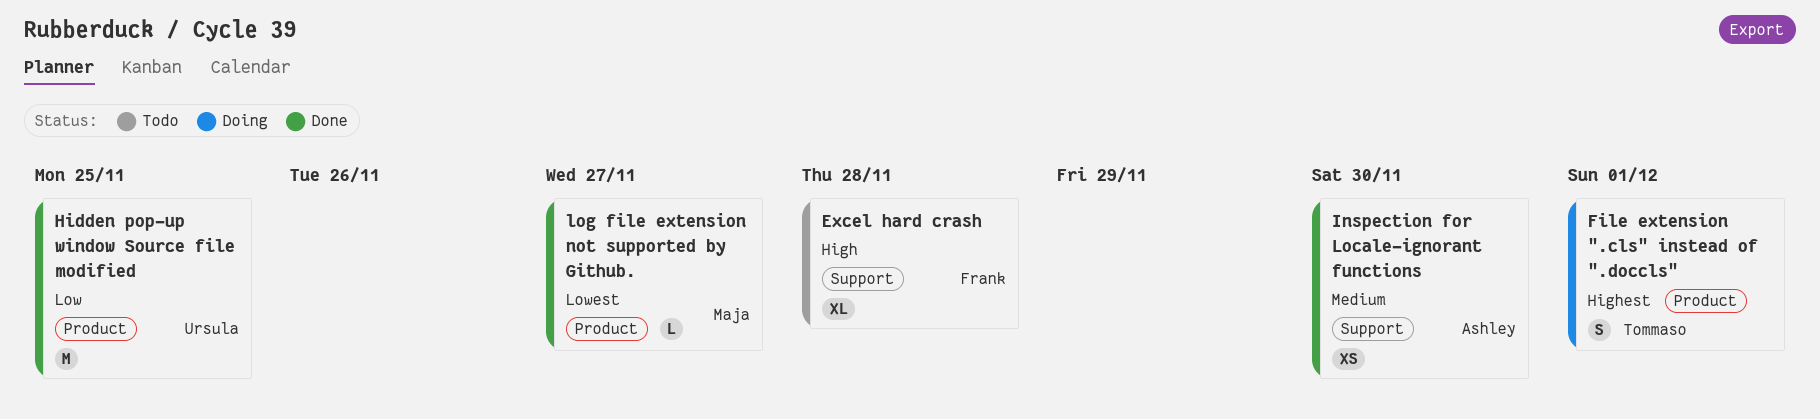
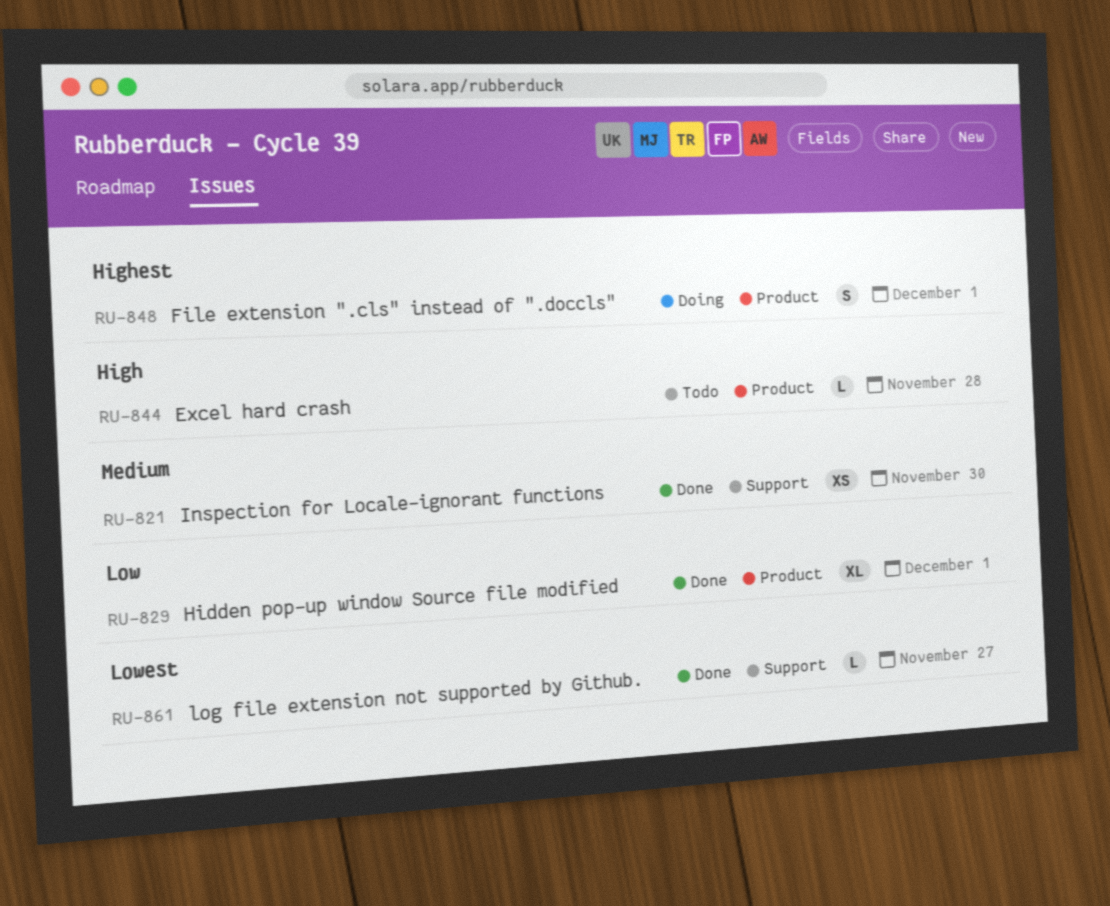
Excel hard crash, label: Support -> Product
Excel hard crash, estimate: XL -> L
Hidden pop-up window Source file modified, estimate: M -> XL
Hidden pop-up window Source file modified, due: Nov 25 -> Dec 1
log file extension not supported by Github., label: Product -> Support

